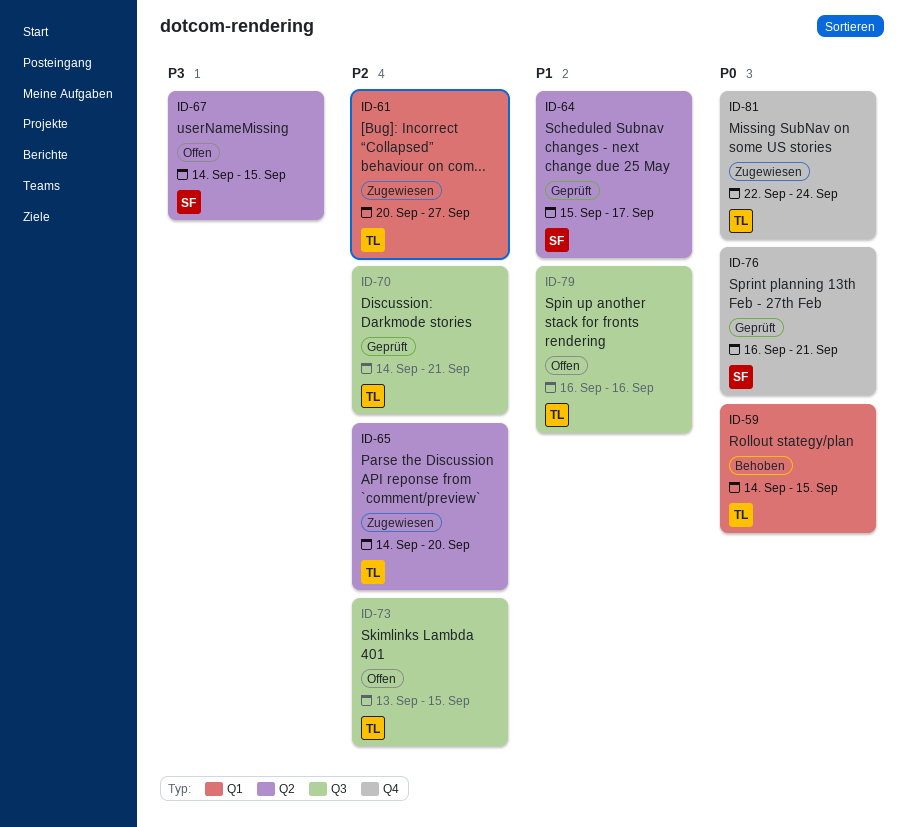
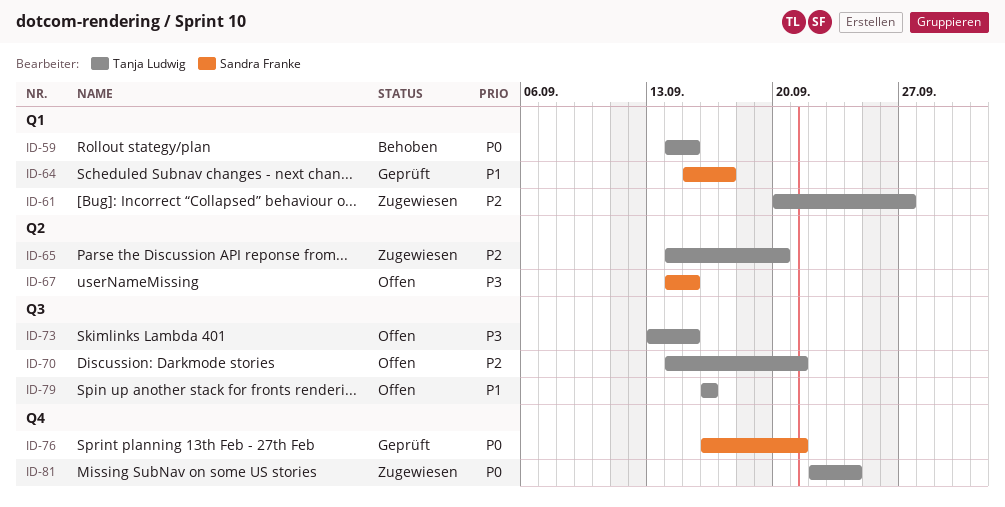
ID-64, label: Q2 -> Q1
ID-70, status: Geprüft -> Offen
ID-73, priority: P2 -> P3

